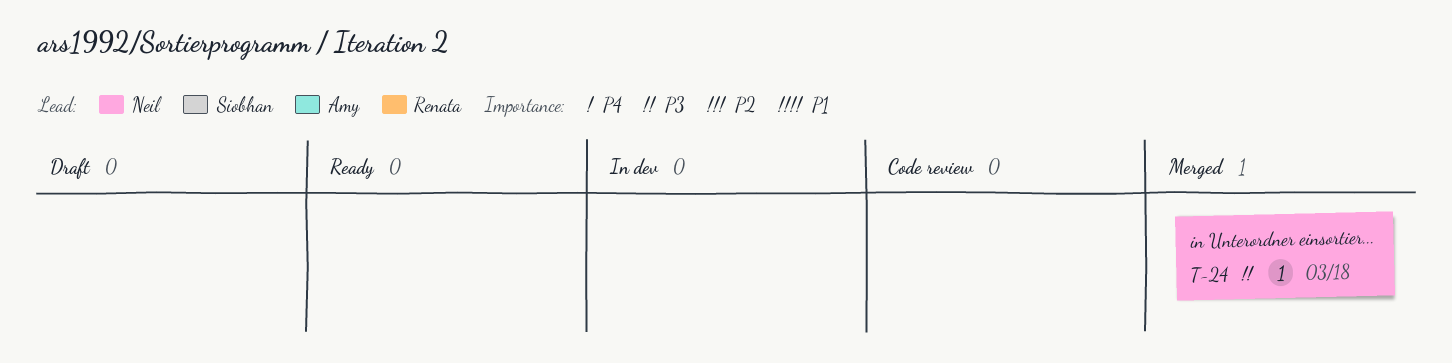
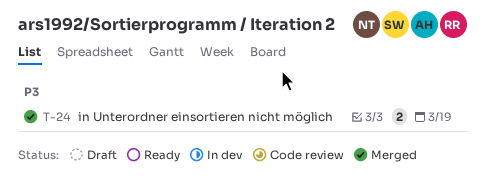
T-24, estimate: 1 -> 2
T-24, due: Mar 18 -> Mar 19

